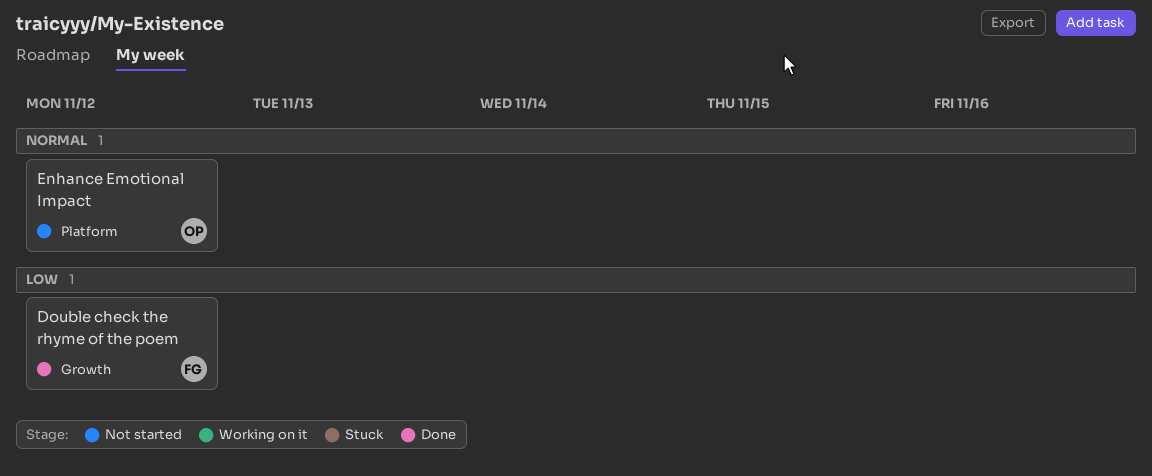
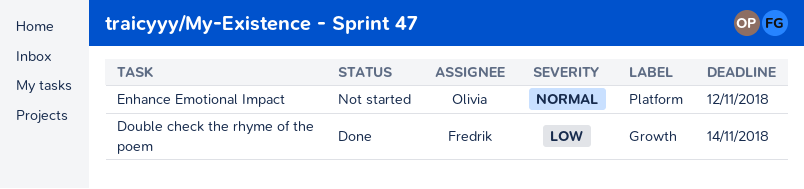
Double check the rhyme of the poem, due: Nov 12 -> Nov 14

